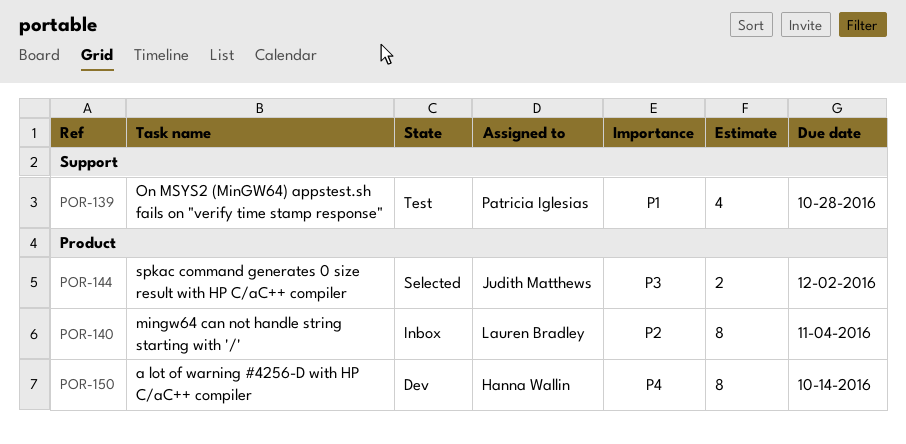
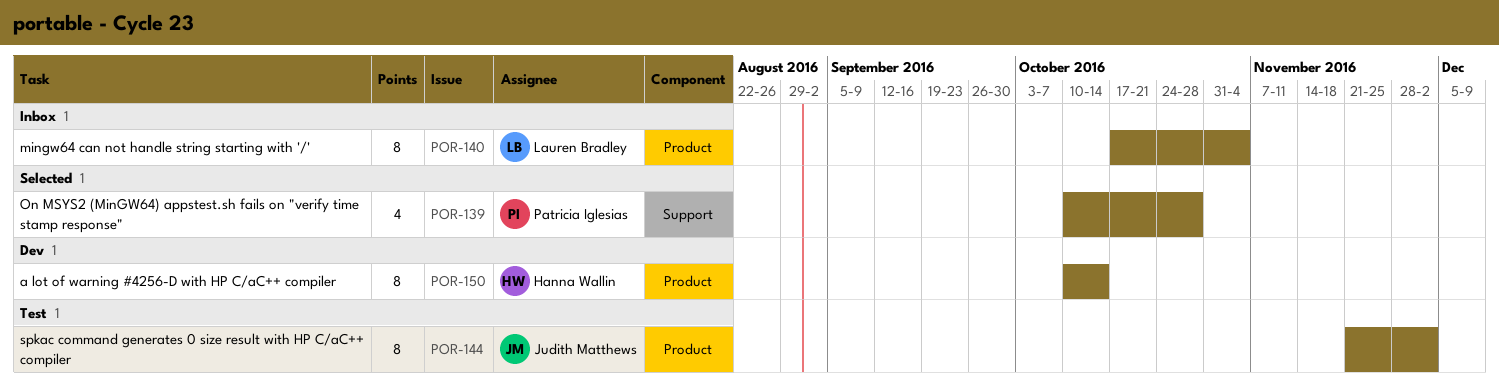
POR-139, status: Test -> Selected
POR-144, status: Selected -> Test
POR-144, estimate: 2 -> 8

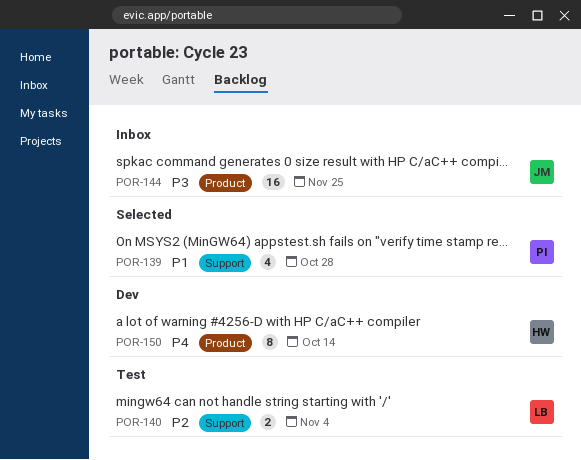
POR-140, status: Inbox -> Test
POR-140, label: Product -> Support
POR-140, estimate: 8 -> 2
POR-144, status: Test -> Inbox
POR-144, estimate: 8 -> 16
POR-144, due: Dec 2 -> Nov 25

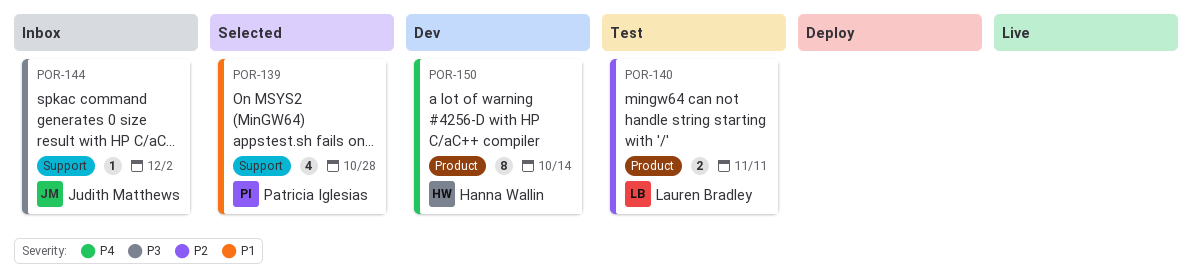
POR-140, label: Support -> Product
POR-140, due: Nov 4 -> Nov 11
POR-144, label: Product -> Support
POR-144, estimate: 16 -> 1
POR-144, due: Nov 25 -> Dec 2

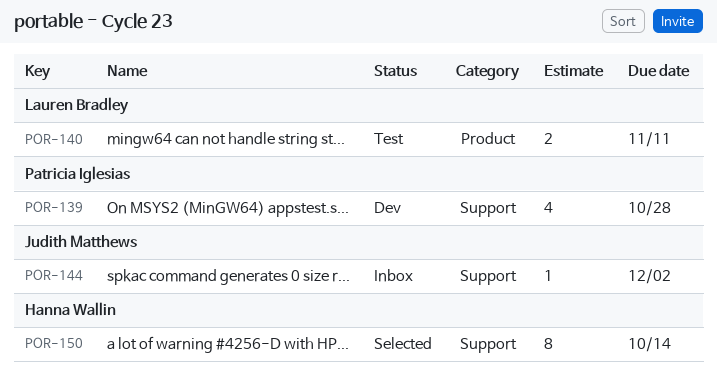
POR-139, status: Selected -> Dev
POR-150, status: Dev -> Selected
POR-150, label: Product -> Support

